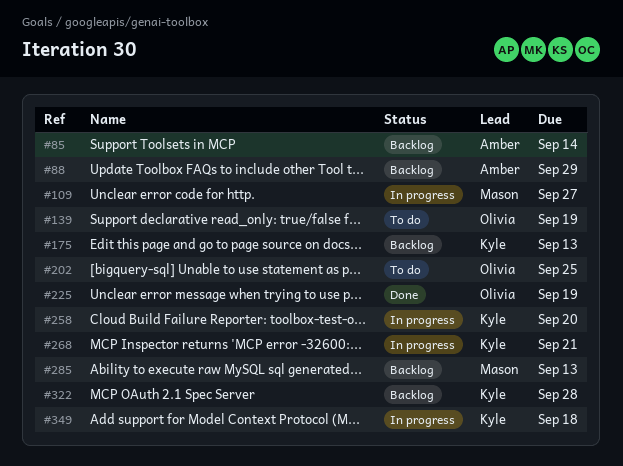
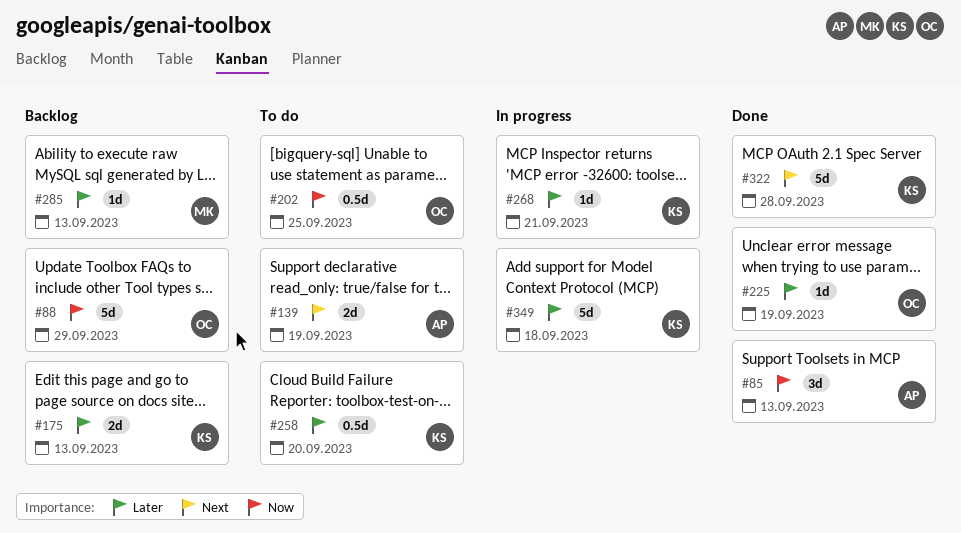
#85, status: Backlog -> Done
#85, due: Sep 14 -> Sep 13
#88, owner: Amber -> Olivia
#109: present -> none
#139, owner: Olivia -> Amber
#258, status: In progress -> To do
#322, status: Backlog -> Done

